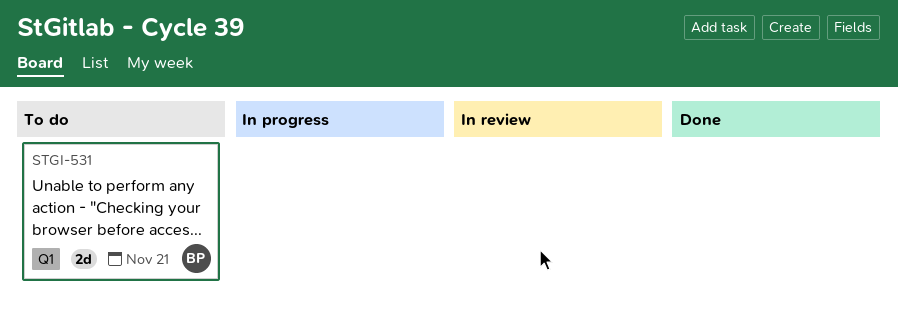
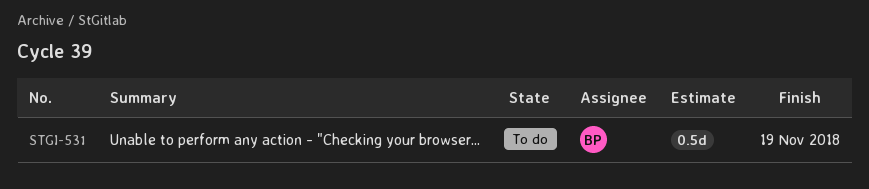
STGI-531, estimate: 2d -> 0.5d
STGI-531, due: Nov 21 -> Nov 19

